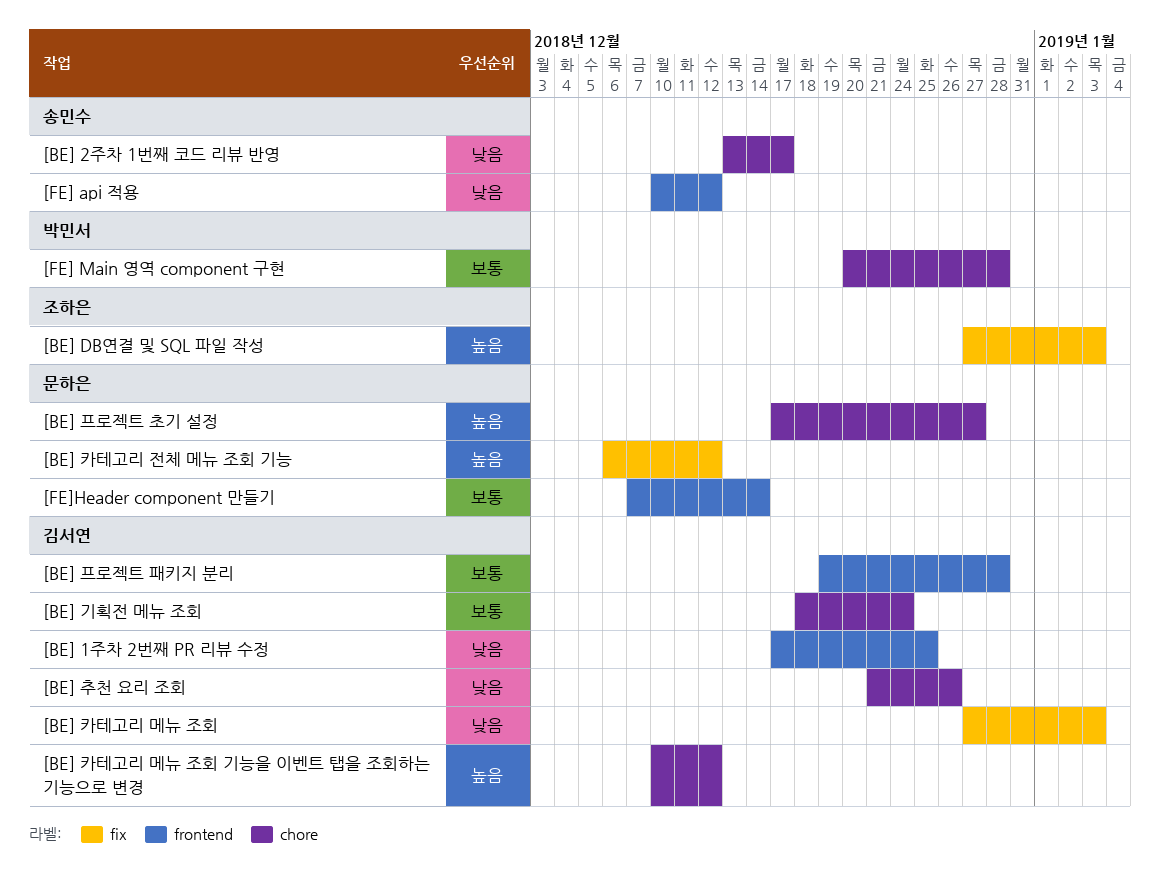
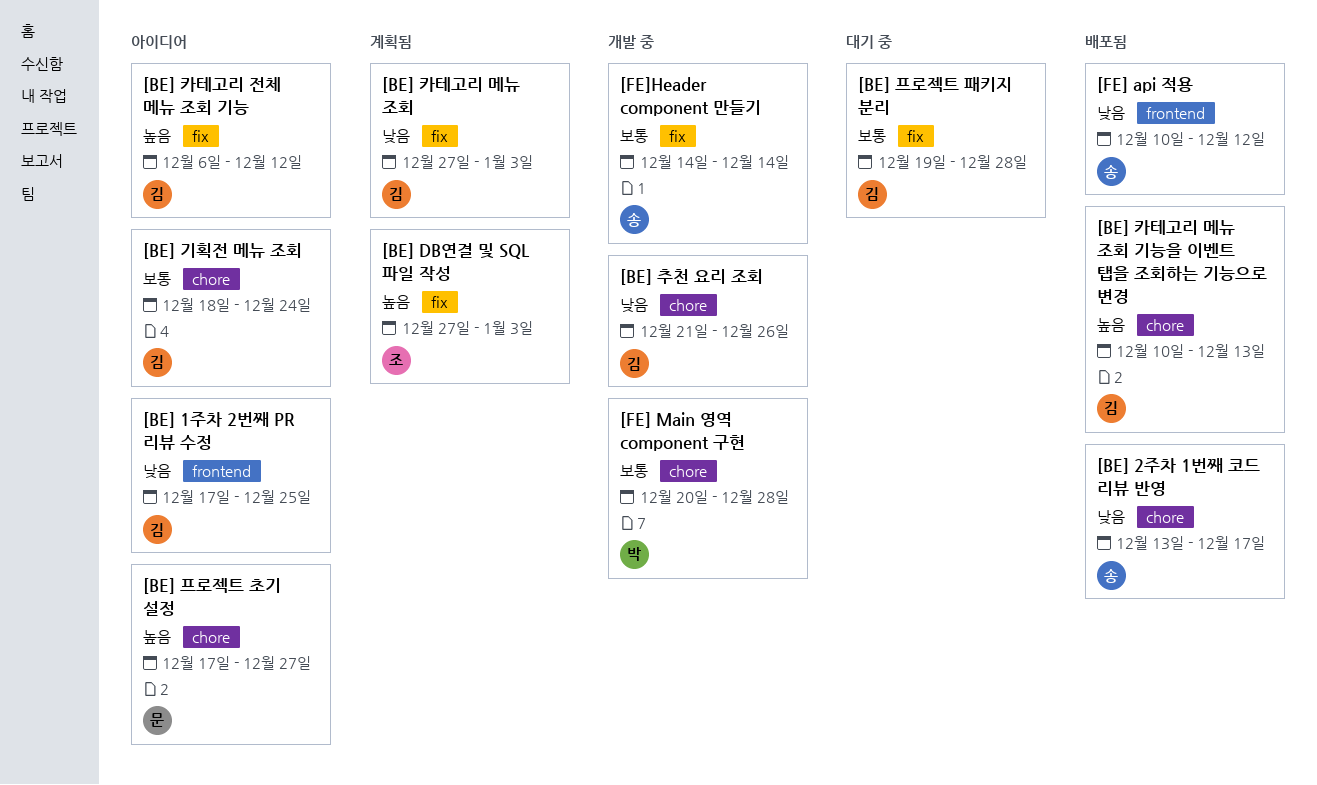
[BE] 카테고리 메뉴 조회 기능을 이벤트 탭을 조회하는 기능으로 변경, due: Dec 12 -> Dec 13
[BE] 카테고리 전체 메뉴 조회 기능, owner: 문하은 -> 김서연
[BE] 프로젝트 패키지 분리, label: frontend -> fix
[FE]Header component 만들기, owner: 문하은 -> 송민수
[FE]Header component 만들기, label: frontend -> fix
[FE]Header component 만들기, start: Dec 7 -> Dec 14

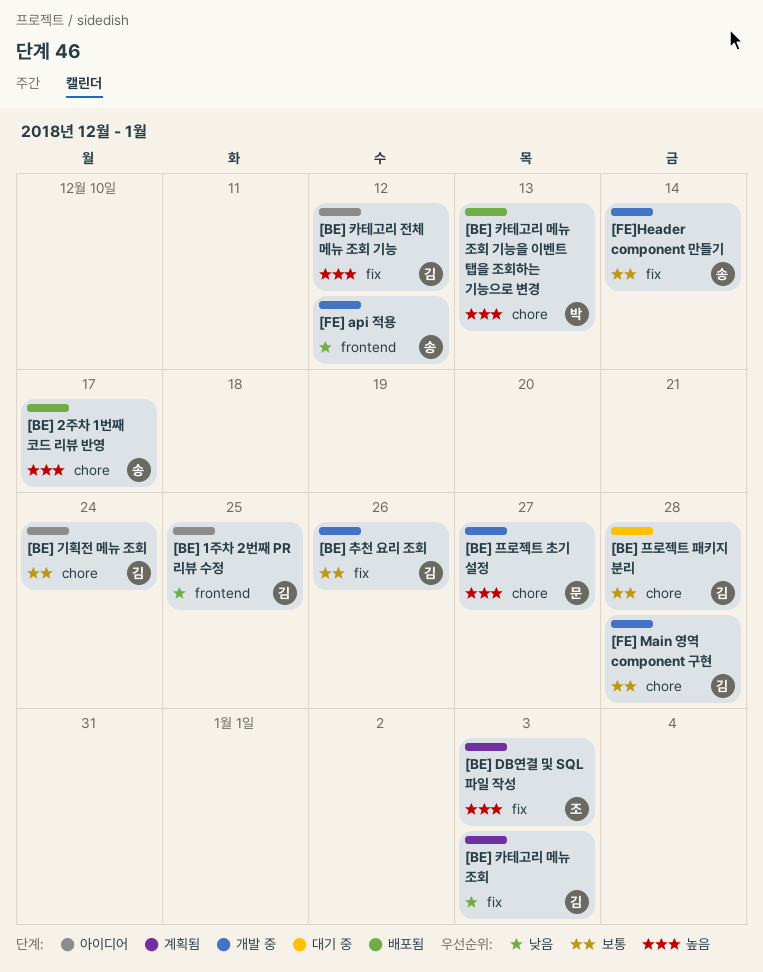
[BE] 2주차 1번째 코드 리뷰 반영, priority: 낮음 -> 높음
[BE] 추천 요리 조회, priority: 낮음 -> 보통
[BE] 추천 요리 조회, label: chore -> fix
[BE] 카테고리 메뉴 조회 기능을 이벤트 탭을 조회하는 기능으로 변경, owner: 김 -> 박
[BE] 프로젝트 초기 설정, status: 아이디어 -> 개발 중
[BE] 프로젝트 패키지 분리, label: fix -> chore
[FE] api 적용, status: 배포됨 -> 개발 중
[FE] Main 영역 component 구현, owner: 박 -> 김

